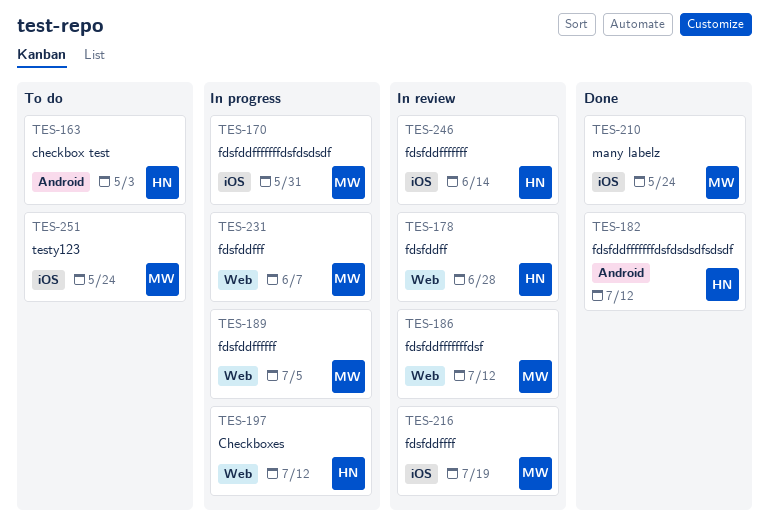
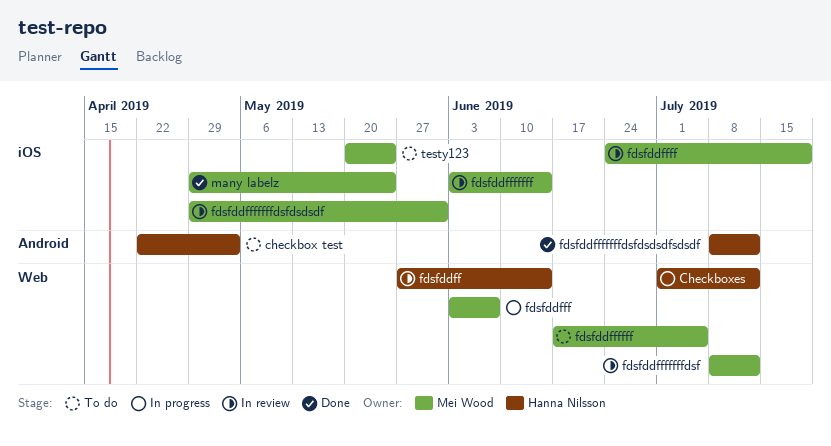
fdsfddff, due: Jun 28 -> Jun 14
fdsfddffffff, status: In progress -> To do
fdsfddfffffff, owner: Hanna Nilsson -> Mei Wood
fdsfddfffffffdsfdsdsdf, status: In progress -> In review

